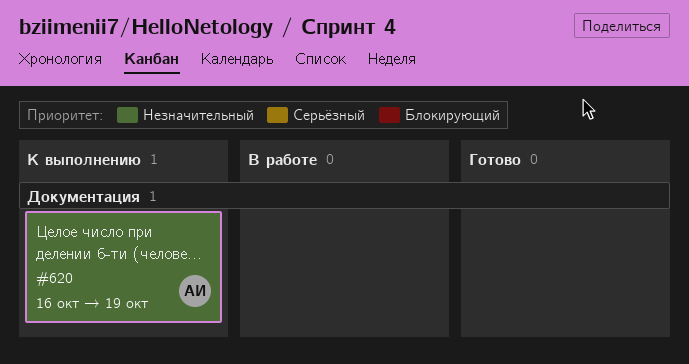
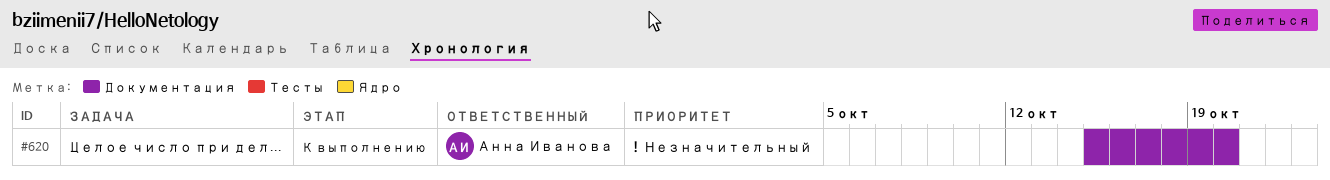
#620, start: Oct 16 -> Oct 15
#620, due: Oct 19 -> Oct 20

